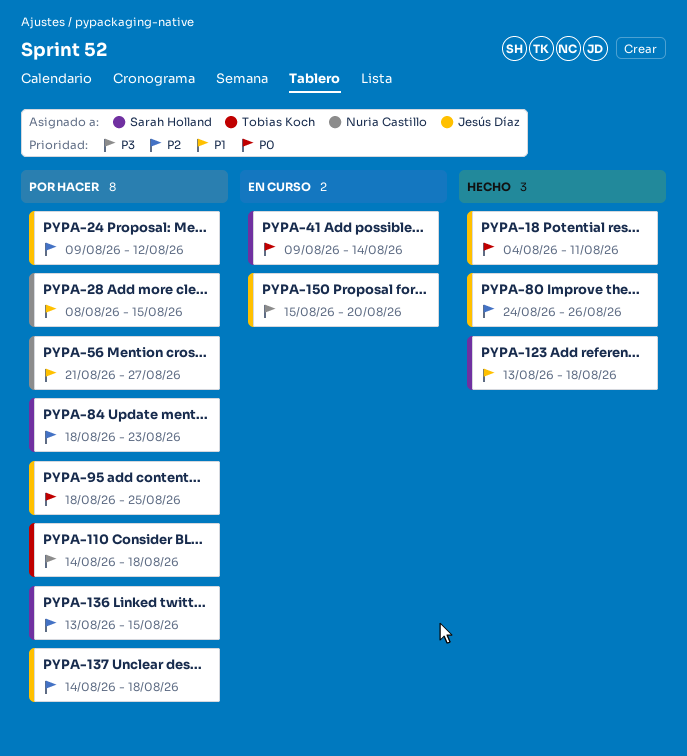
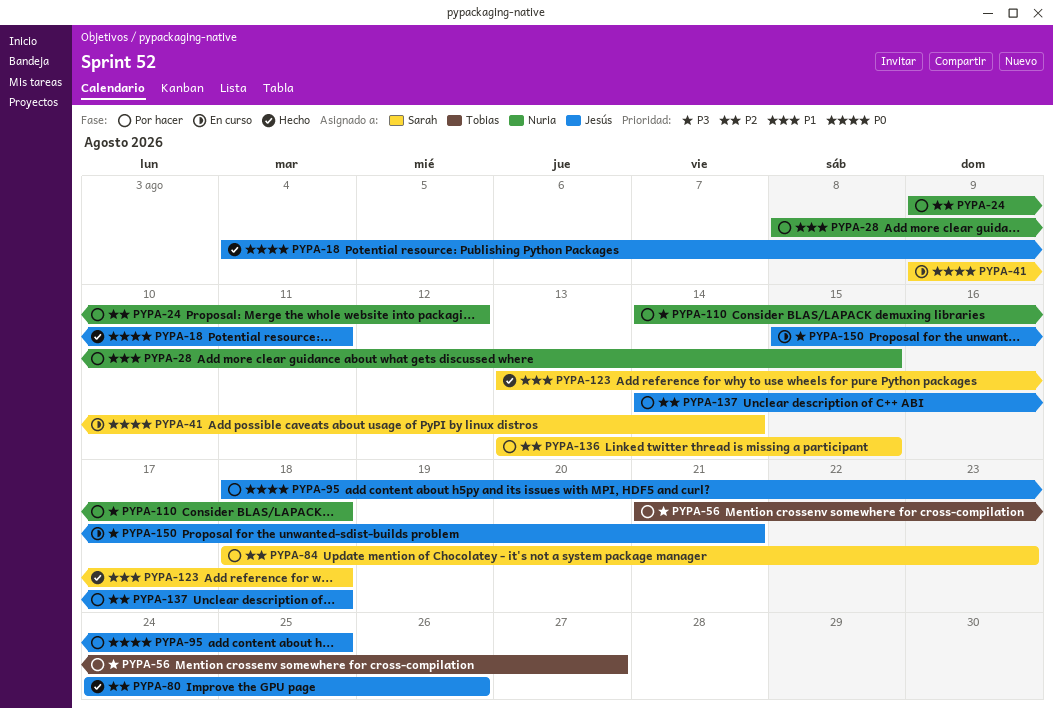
PYPA-24, owner: Jesús Díaz -> Nuria Castillo
PYPA-56, owner: Nuria Castillo -> Tobias Koch
PYPA-56, priority: P1 -> P3
PYPA-110, owner: Tobias Koch -> Nuria Castillo
PYPA-150, due: Aug 20 -> Aug 21

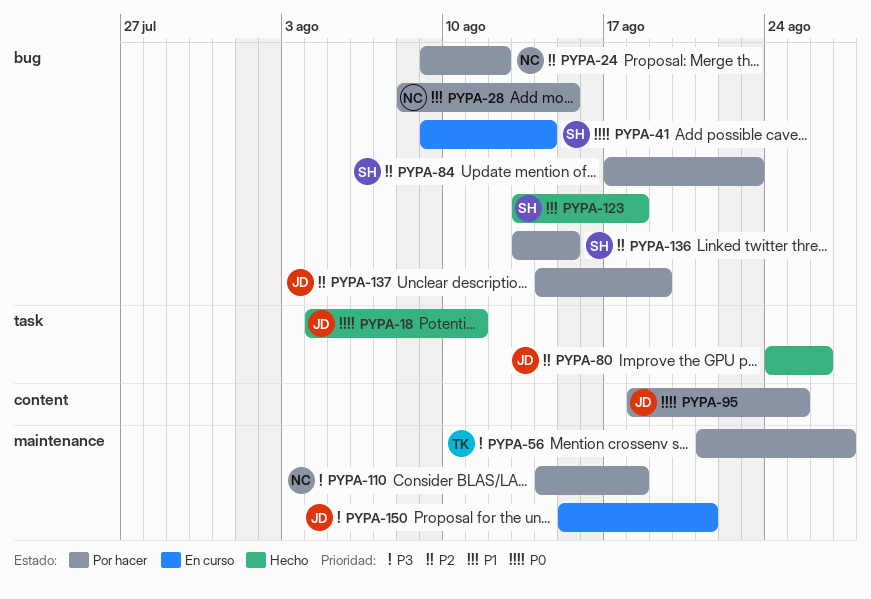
PYPA-84, start: Aug 18 -> Aug 17
PYPA-137, due: Aug 18 -> Aug 19

